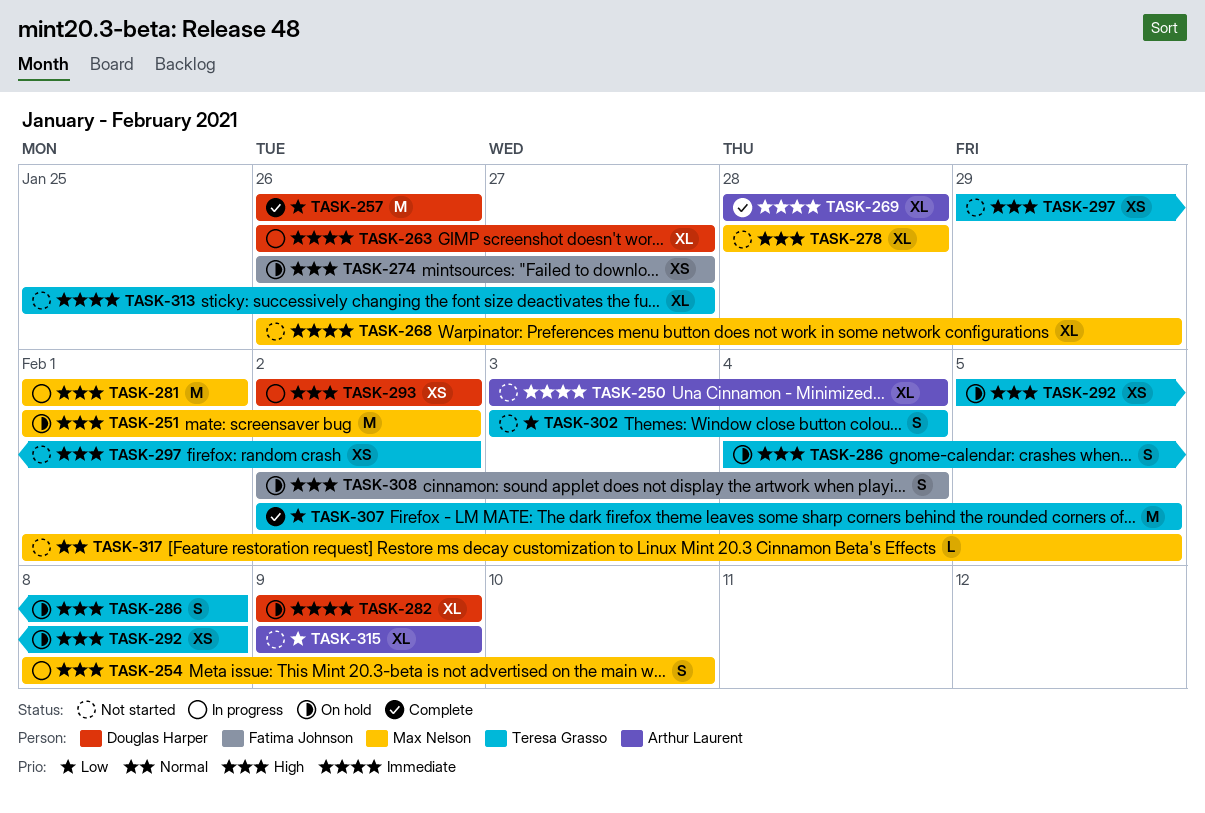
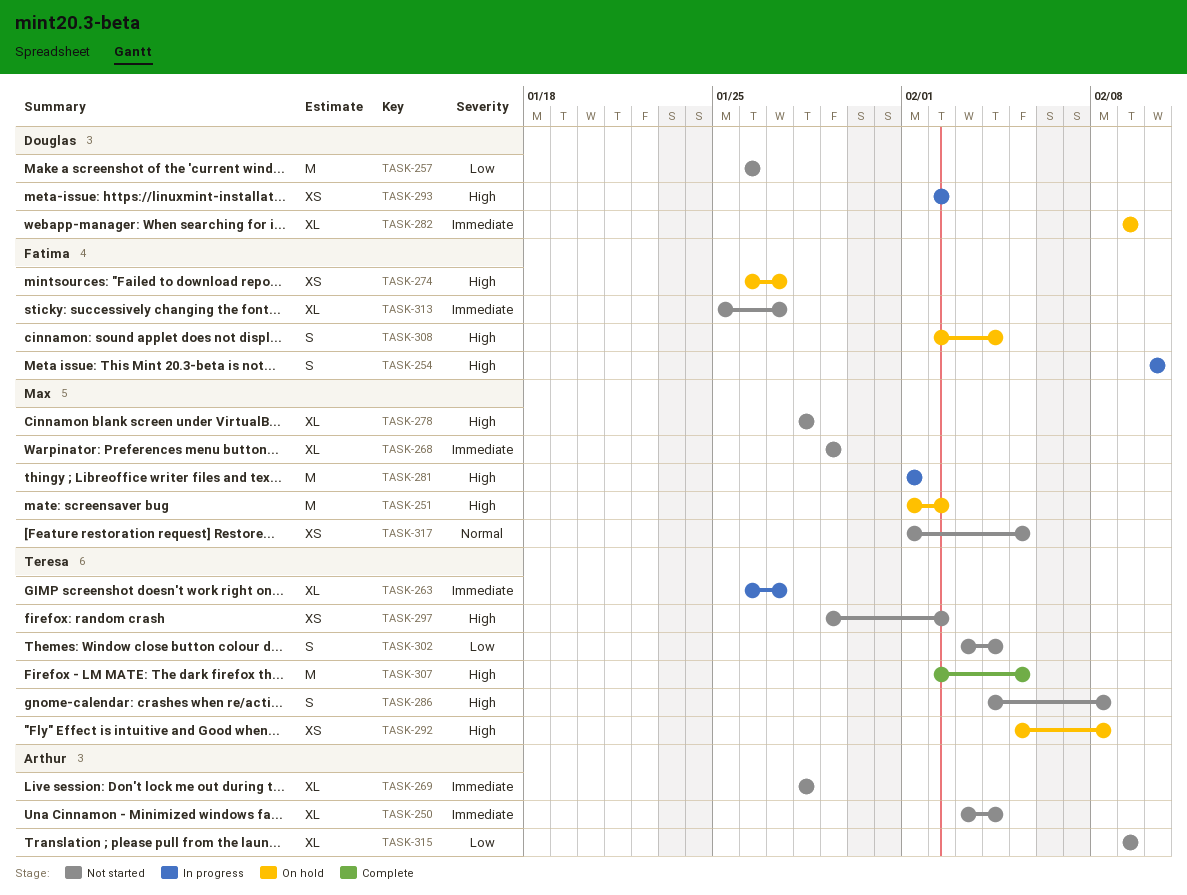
TASK-254, owner: Max Nelson -> Fatima Johnson
TASK-254, start: Feb 8 -> Feb 10
TASK-257, status: Complete -> Not started
TASK-263, owner: Douglas Harper -> Teresa Grasso
TASK-268, start: Jan 26 -> Jan 29
TASK-269, status: Complete -> Not started
TASK-286, status: On hold -> Not started
TASK-307, priority: Low -> High
TASK-313, owner: Teresa Grasso -> Fatima Johnson
TASK-317, estimate: L -> XS

